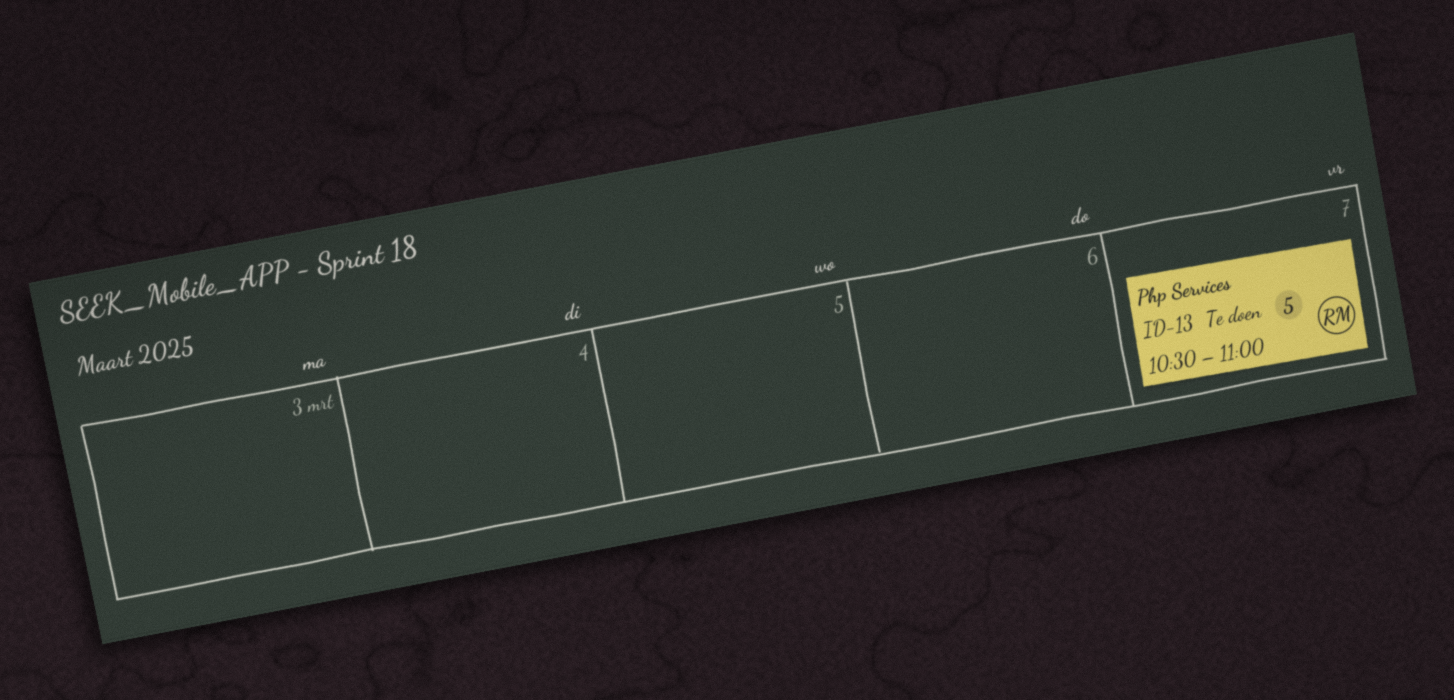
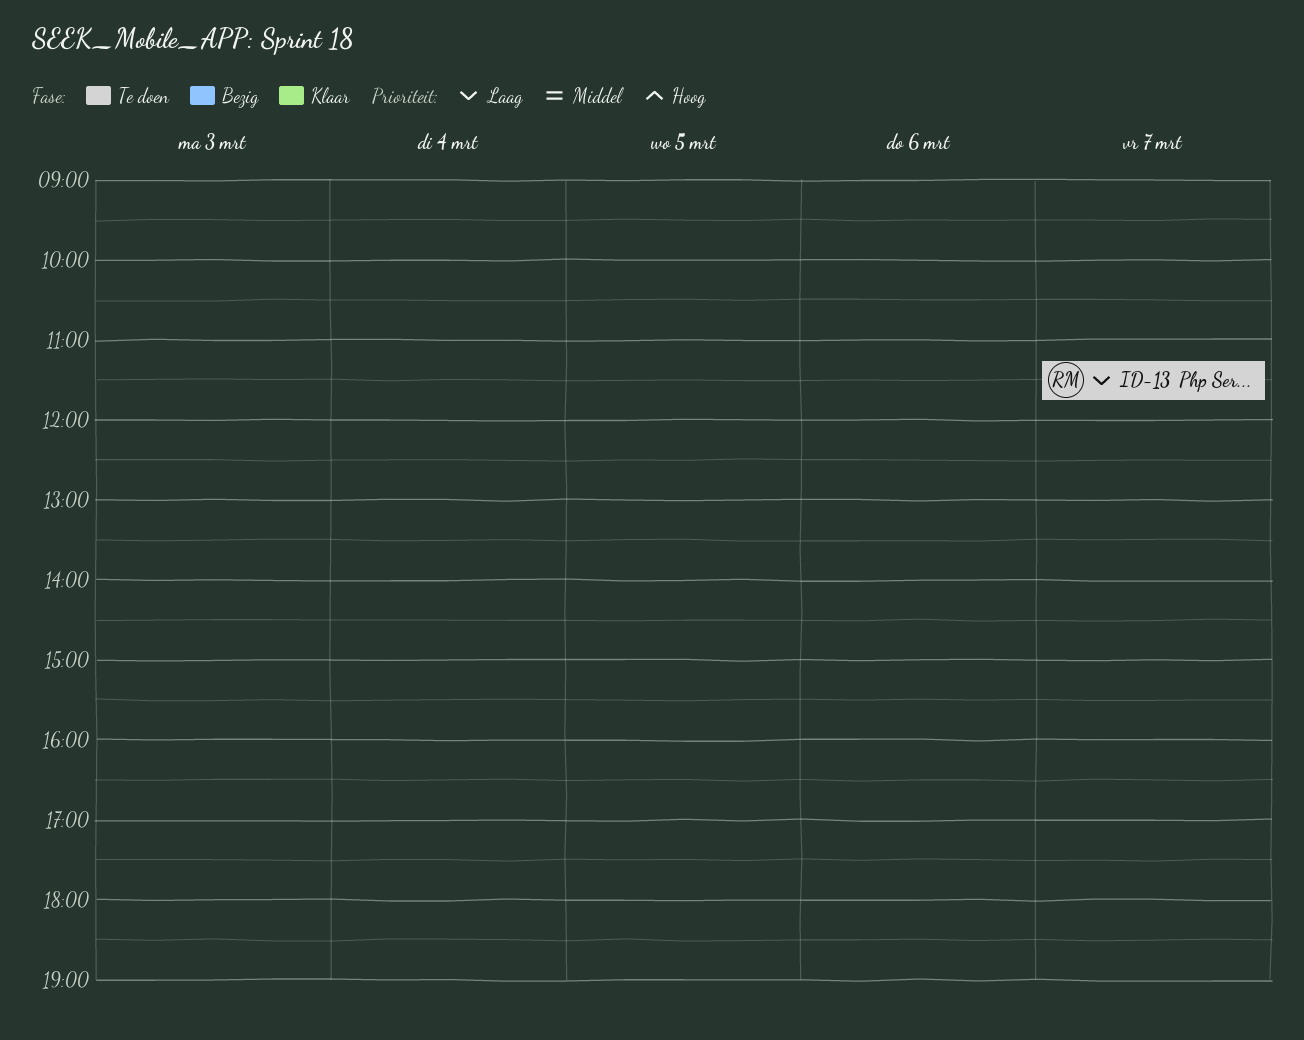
ID-13, begins: 10:30 -> 11:15
ID-13, ends: 11:00 -> 11:45

